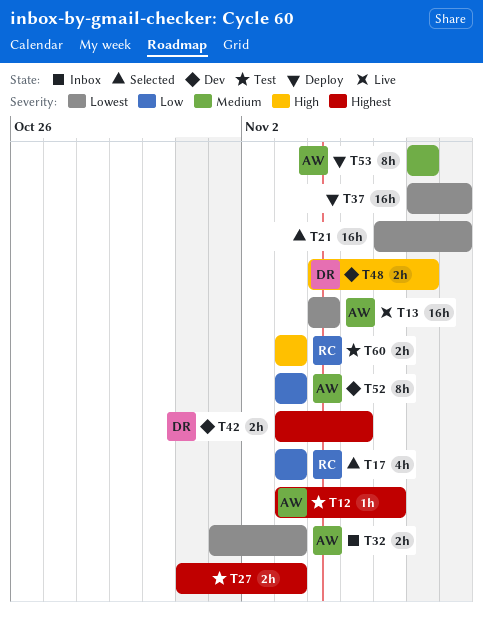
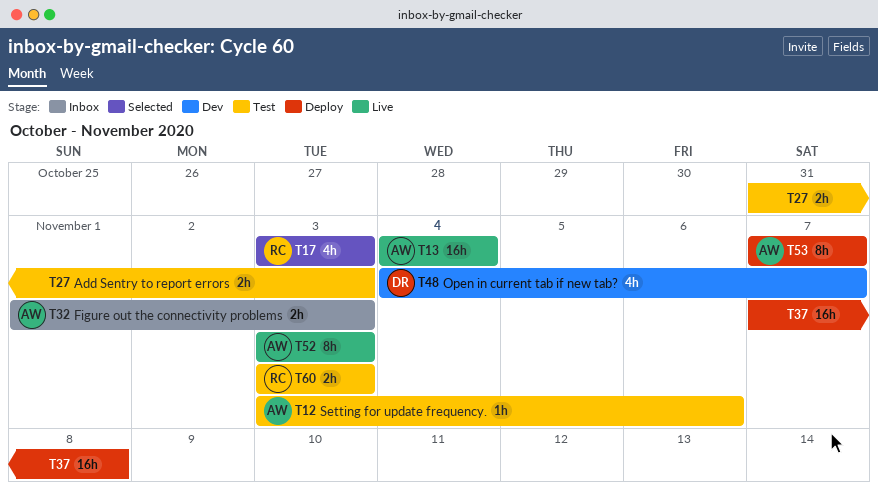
T21: present -> none
T42: present -> none
T48, estimate: 2h -> 4h
T52, status: Dev -> Live

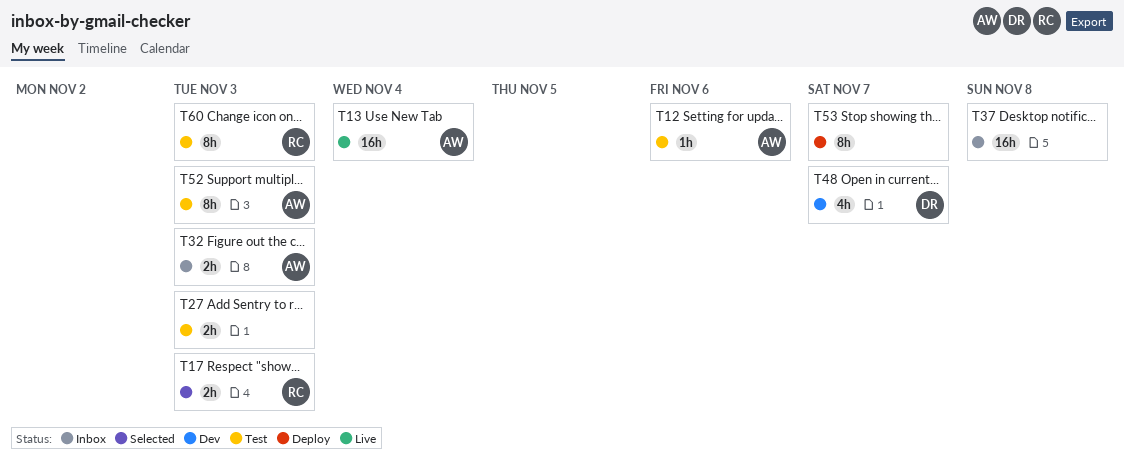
T17, estimate: 4h -> 2h
T37, status: Deploy -> Inbox
T52, status: Live -> Test
T53, owner: AW -> none
T60, estimate: 2h -> 8h

